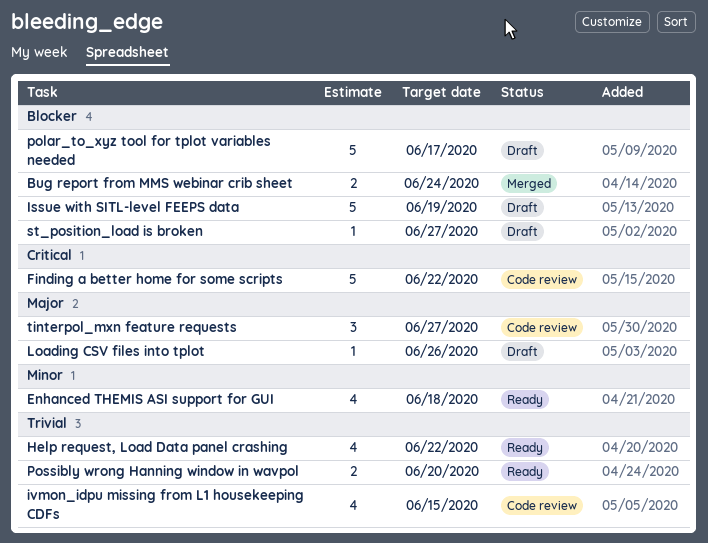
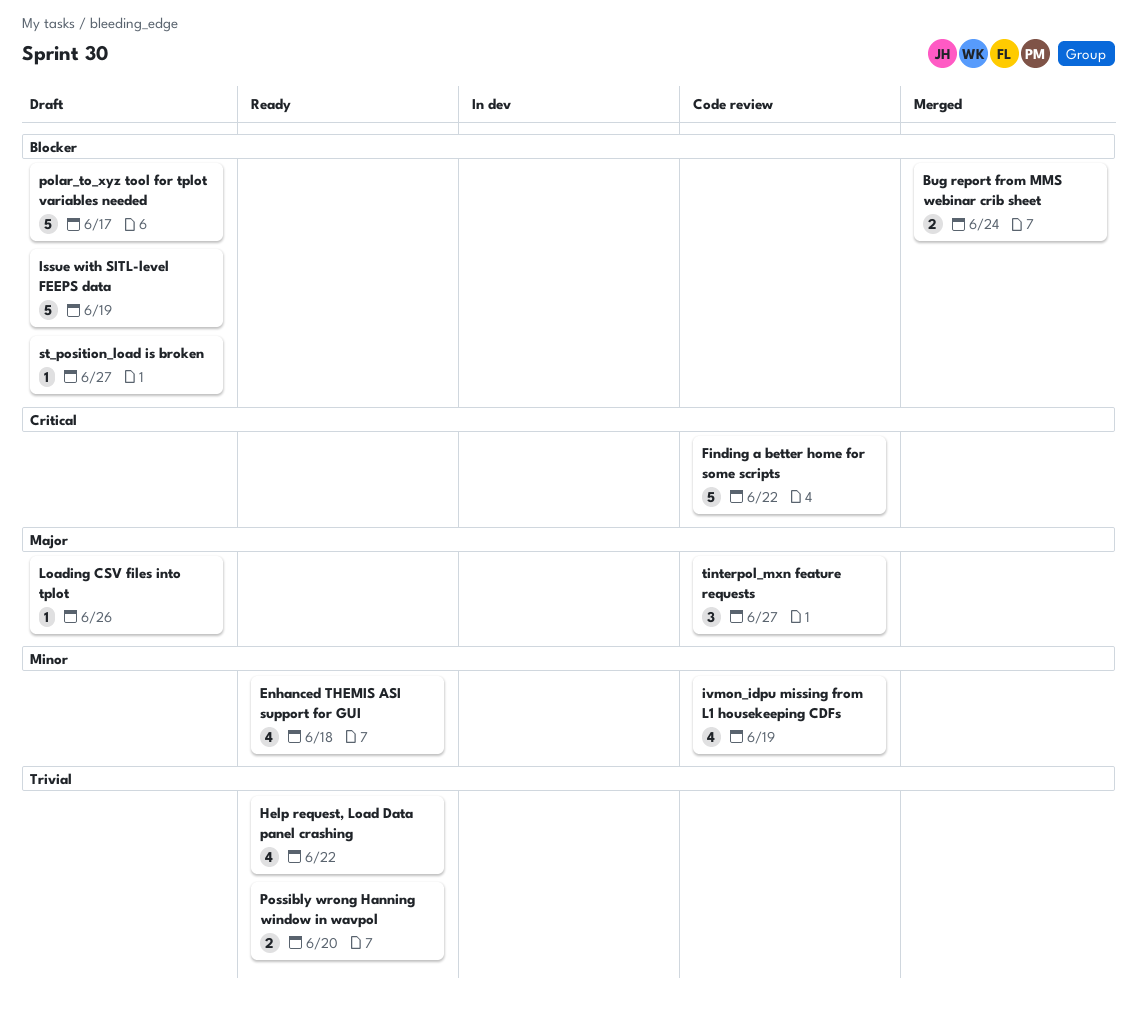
ivmon_idpu missing from L1 housekeeping CDFs, priority: Trivial -> Minor
ivmon_idpu missing from L1 housekeeping CDFs, due: Jun 15 -> Jun 19

